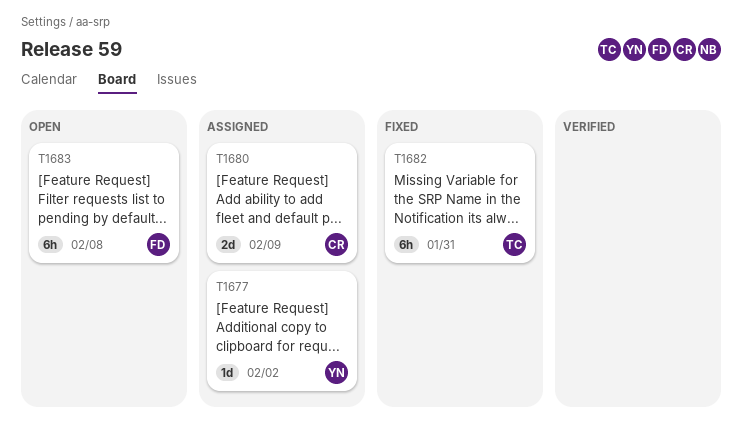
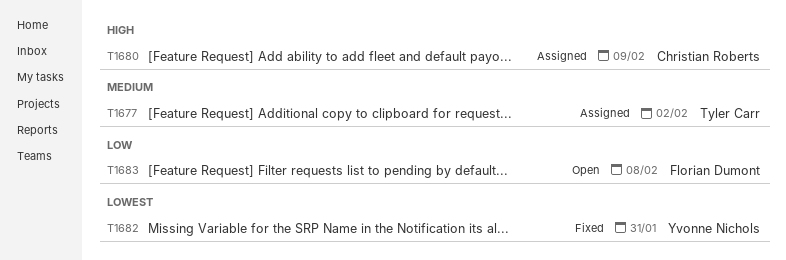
T1677, owner: Yvonne Nichols -> Tyler Carr
T1682, owner: Tyler Carr -> Yvonne Nichols

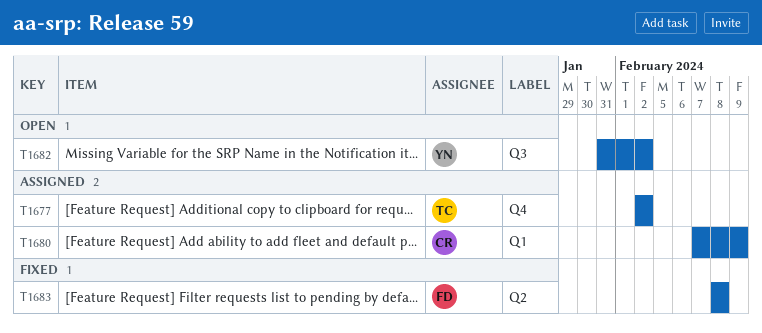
T1682, status: Fixed -> Open
T1682, due: Jan 31 -> Feb 2
T1683, status: Open -> Fixed

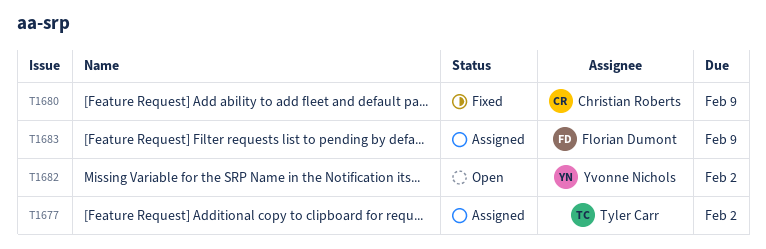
T1680, status: Assigned -> Fixed
T1683, status: Fixed -> Assigned
T1683, due: Feb 8 -> Feb 9

